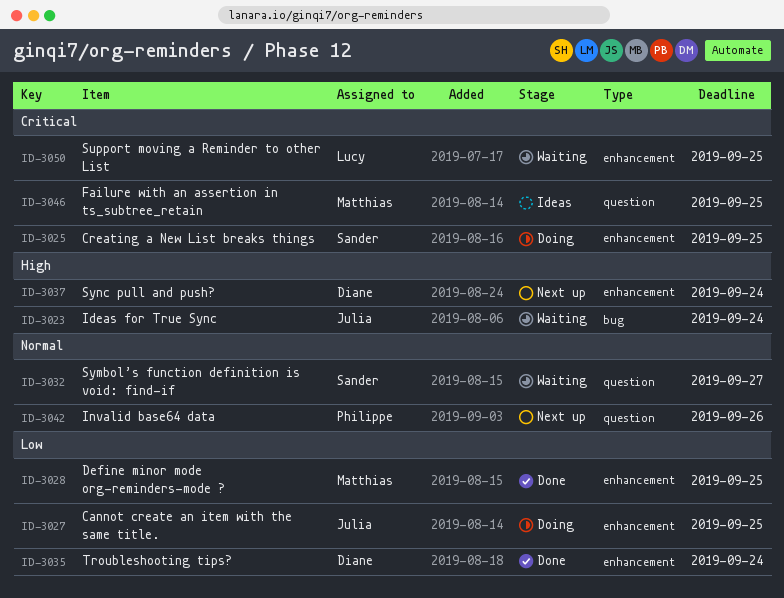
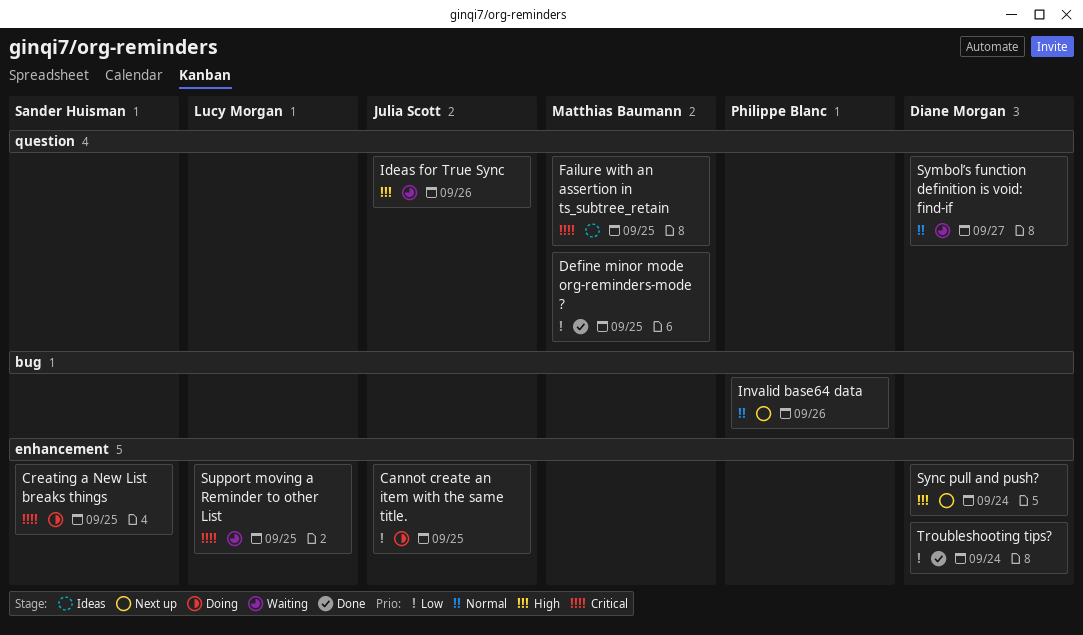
Define minor mode org-reminders-mode ?, label: enhancement -> question
Ideas for True Sync, label: bug -> question
Ideas for True Sync, due: Sep 24 -> Sep 26
Invalid base64 data, label: question -> bug
Symbol’s function definition is void: find-if, owner: Sander Huisman -> Diane Morgan

